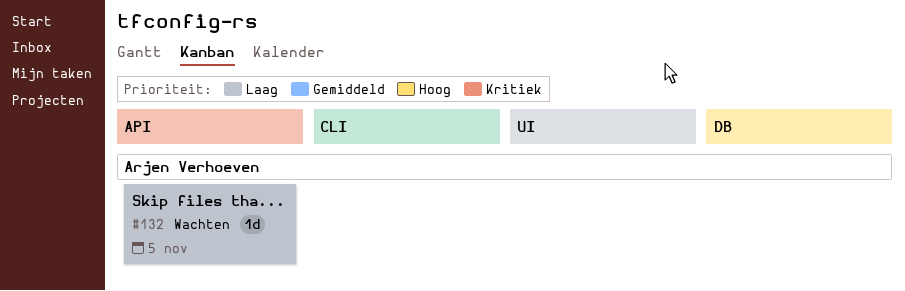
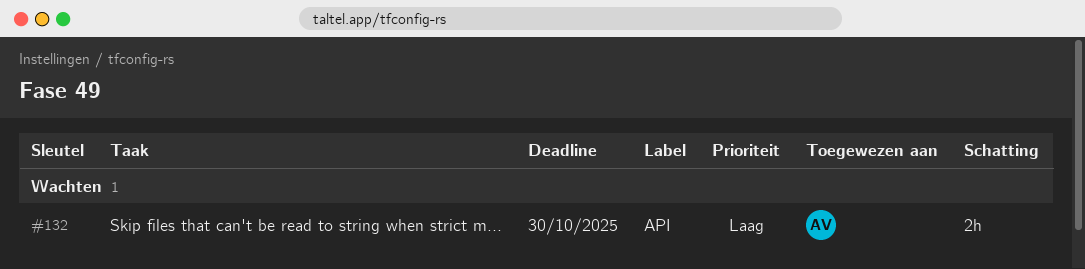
#132, estimate: 1d -> 2h
#132, due: Nov 5 -> Oct 30

